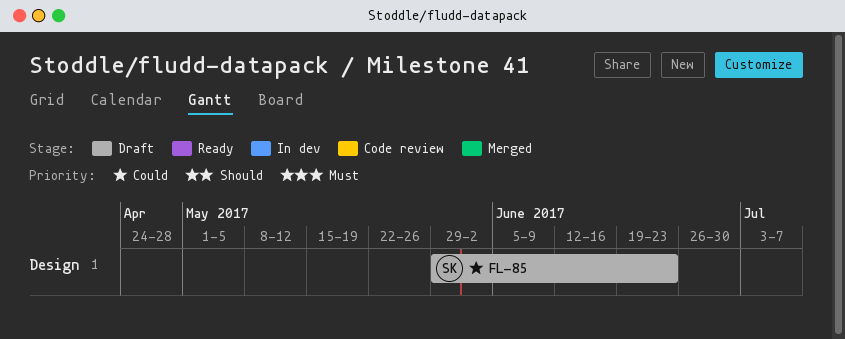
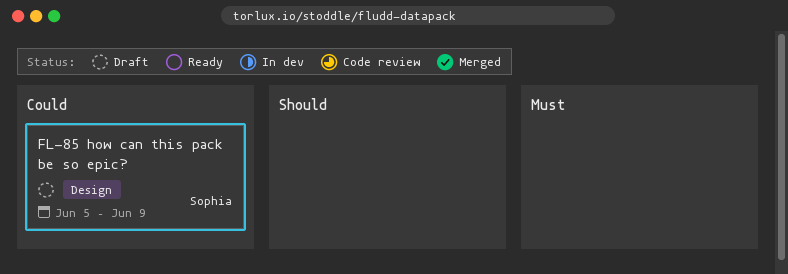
FL-85, start: May 29 -> Jun 5
FL-85, due: Jun 23 -> Jun 9

